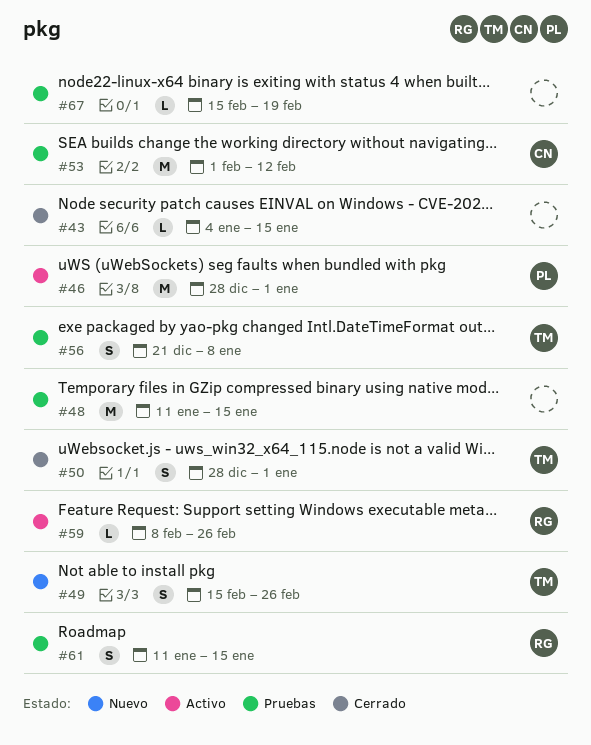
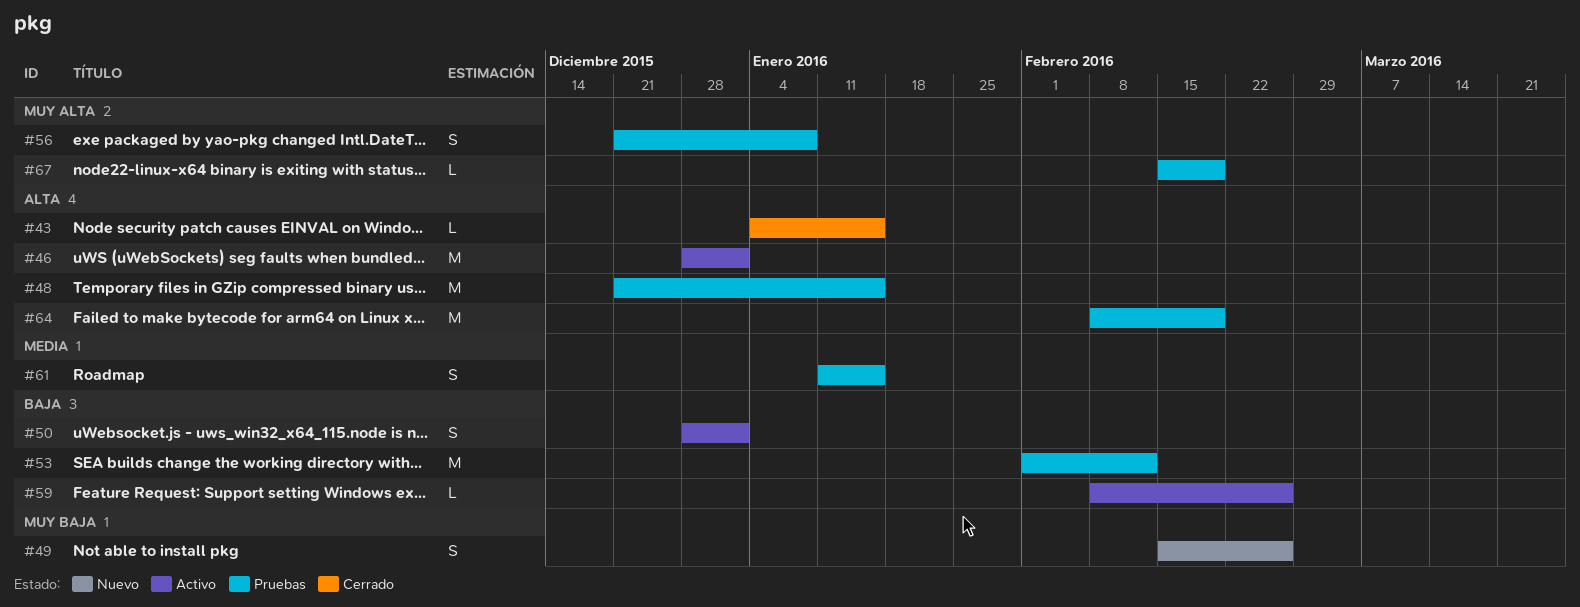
#48, start: Jan 11 -> Dec 21
#50, status: Cerrado -> Activo
#64: none -> present

